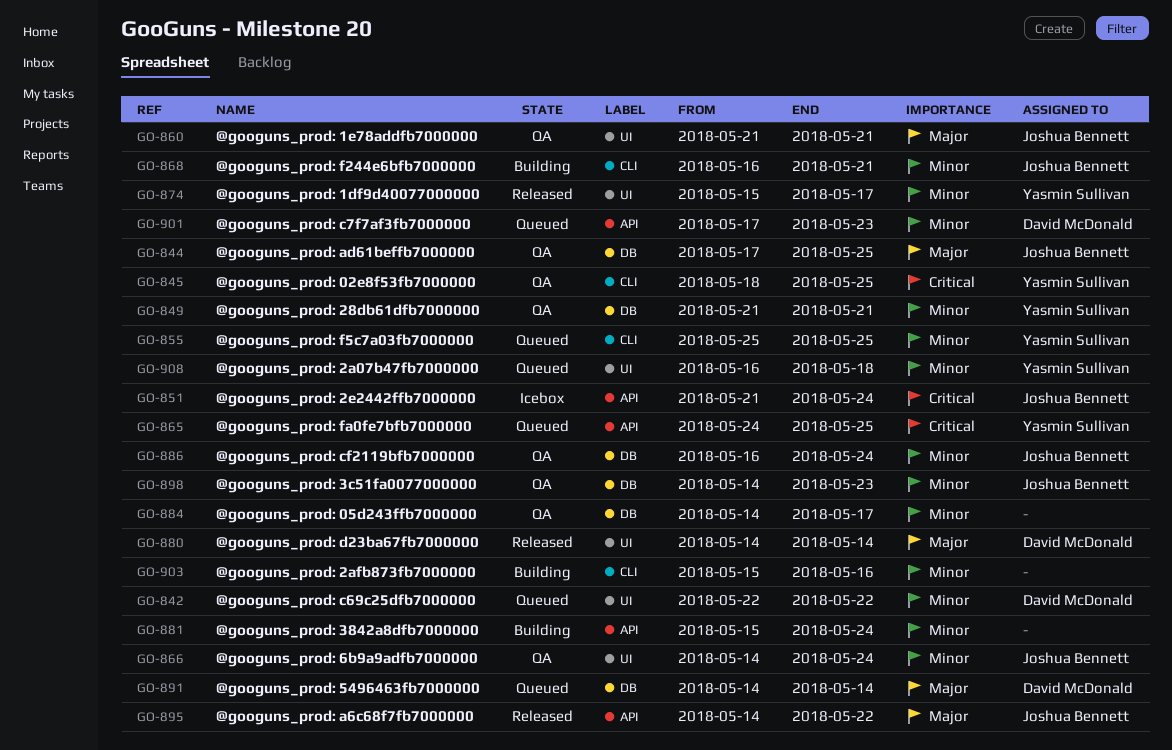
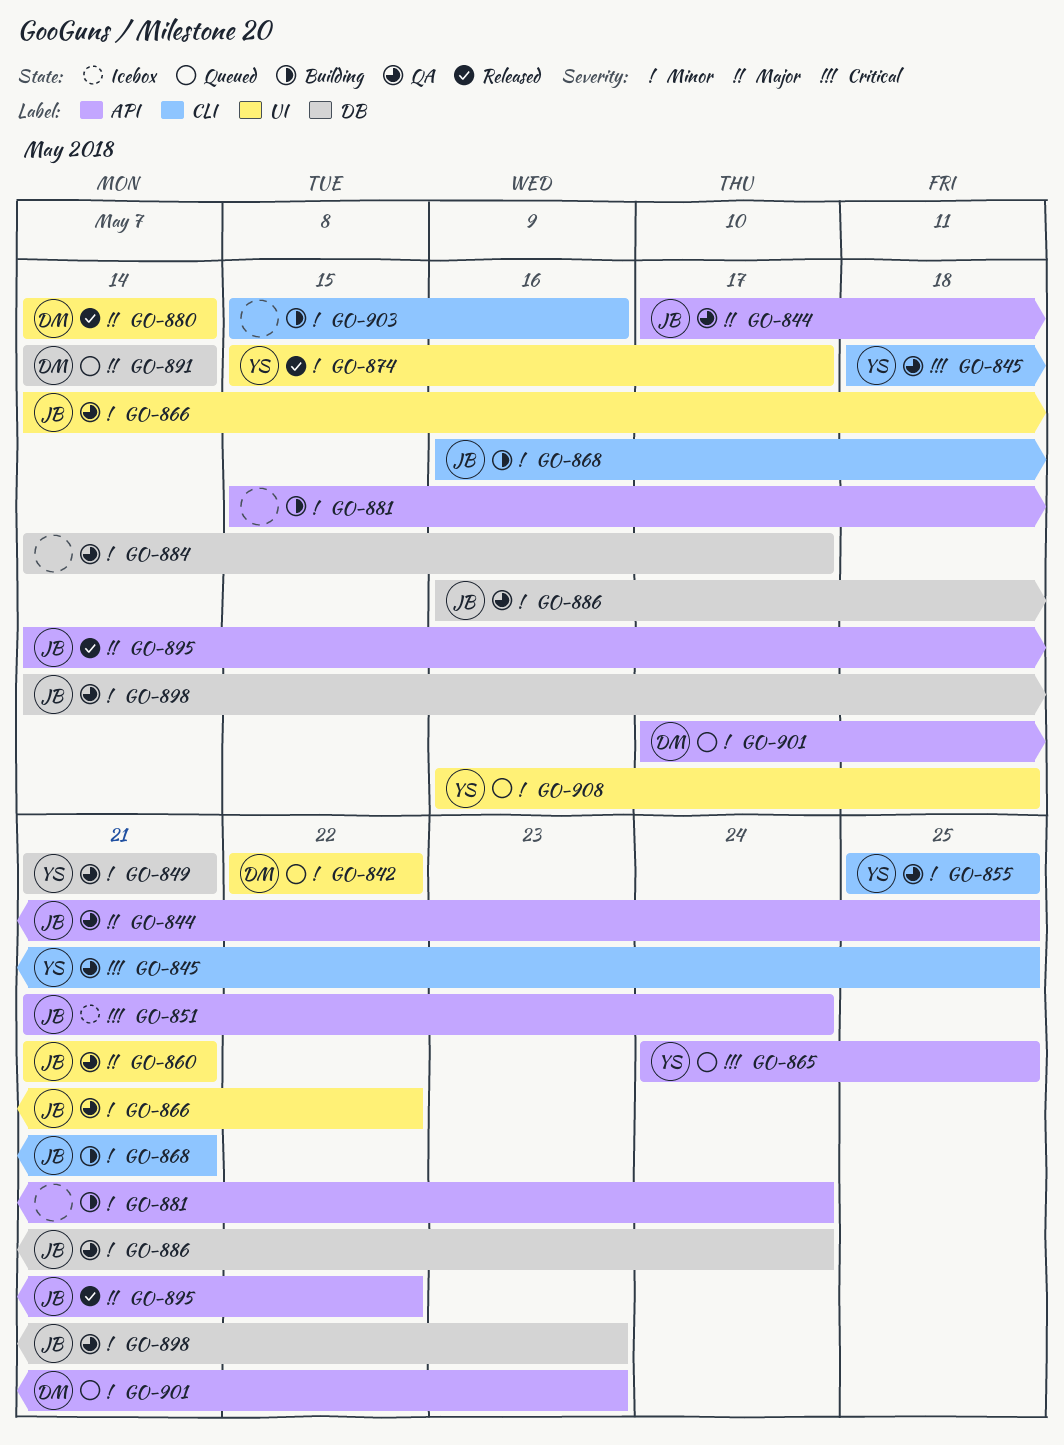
GO-844, label: DB -> API
GO-855, status: Queued -> QA
GO-866, due: May 24 -> May 22

